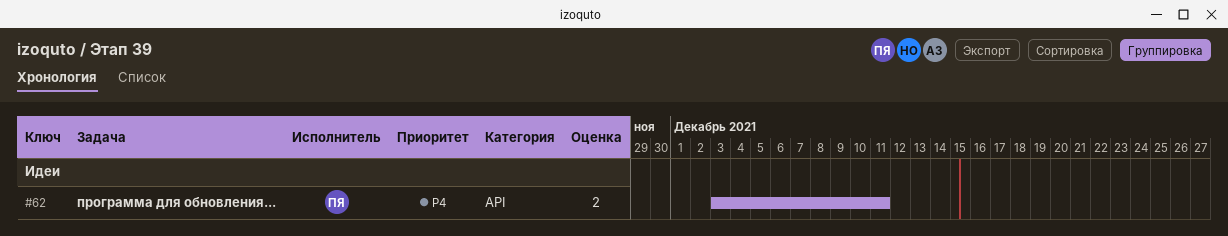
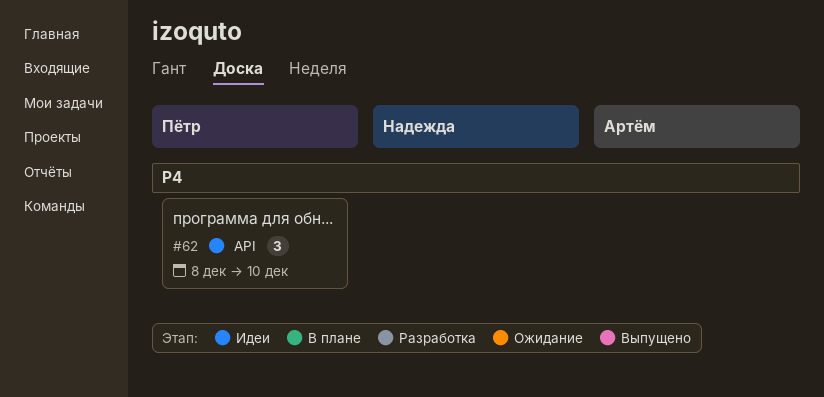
#62, estimate: 2 -> 3
#62, start: Dec 3 -> Dec 8
#62, due: Dec 11 -> Dec 10

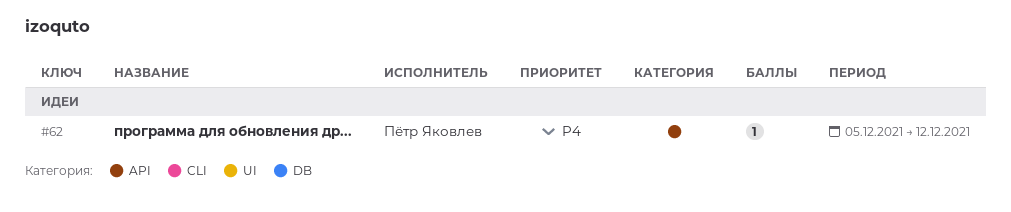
#62, estimate: 3 -> 1
#62, start: Dec 8 -> Dec 5
#62, due: Dec 10 -> Dec 12

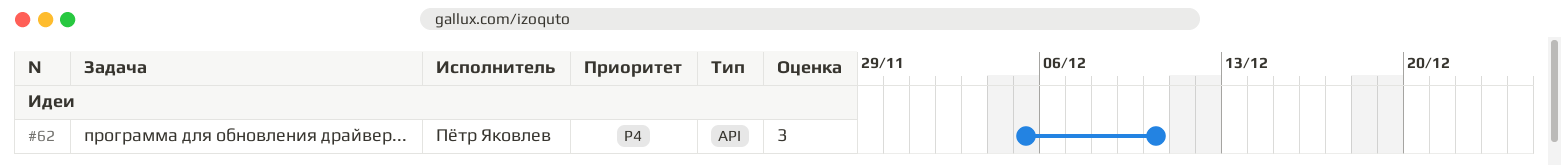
#62, estimate: 1 -> 3
#62, due: Dec 12 -> Dec 10

